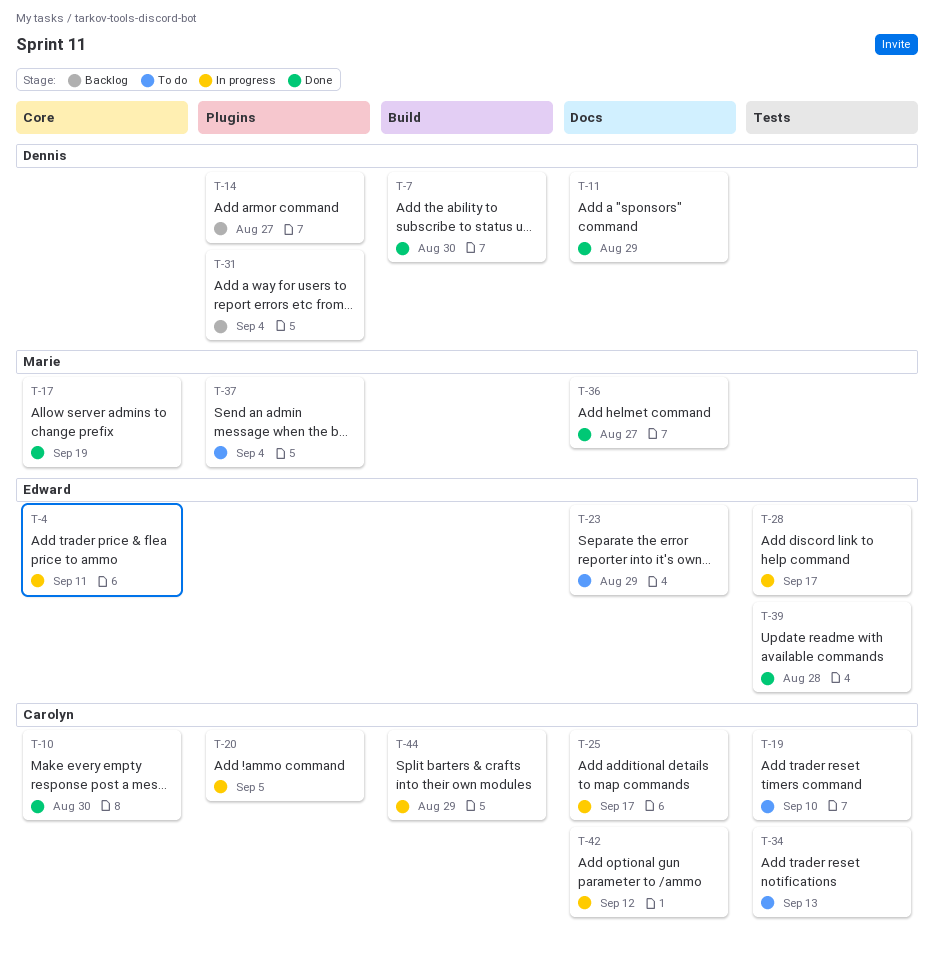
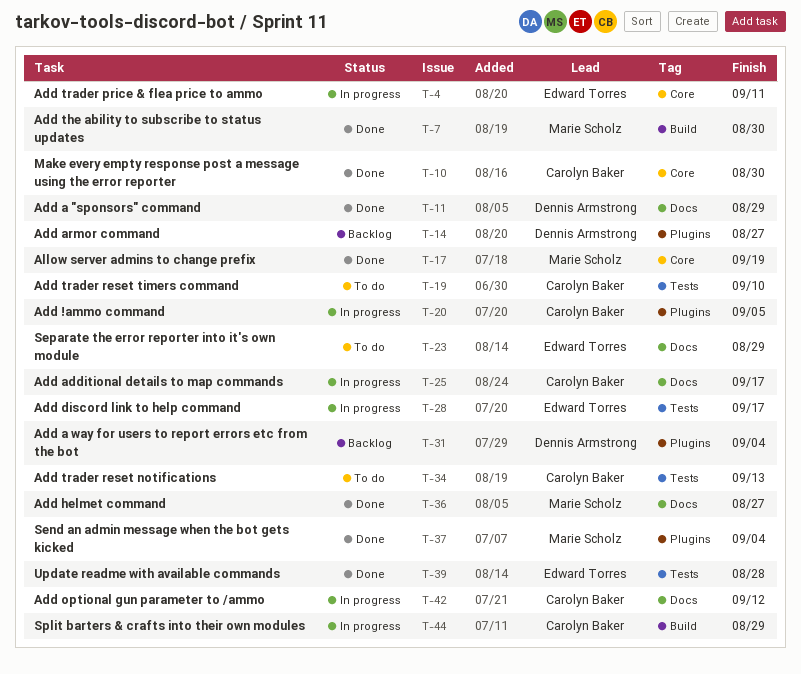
T-7, owner: Dennis Armstrong -> Marie Scholz
T-37, status: To do -> Done

